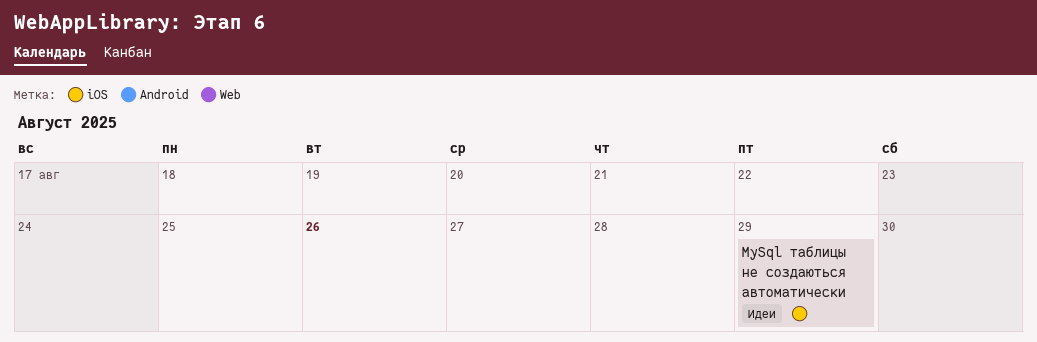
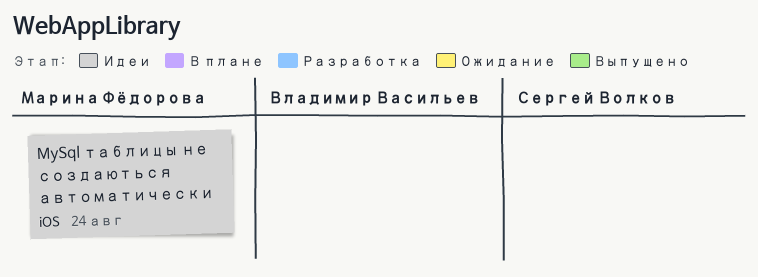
MySql таблицы не создаються автоматически, due: Aug 29 -> Aug 24

